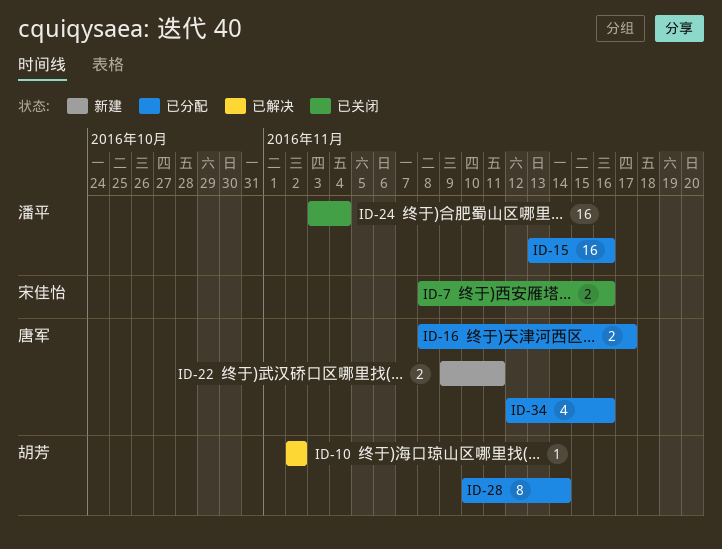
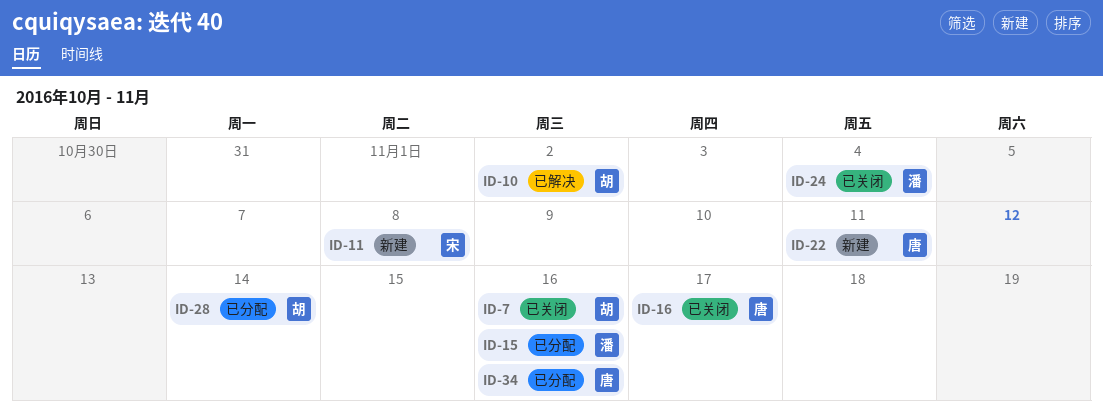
ID-7, owner: 宋佳怡 -> 胡芳
ID-11: none -> present
ID-16, status: 已分配 -> 已关闭

